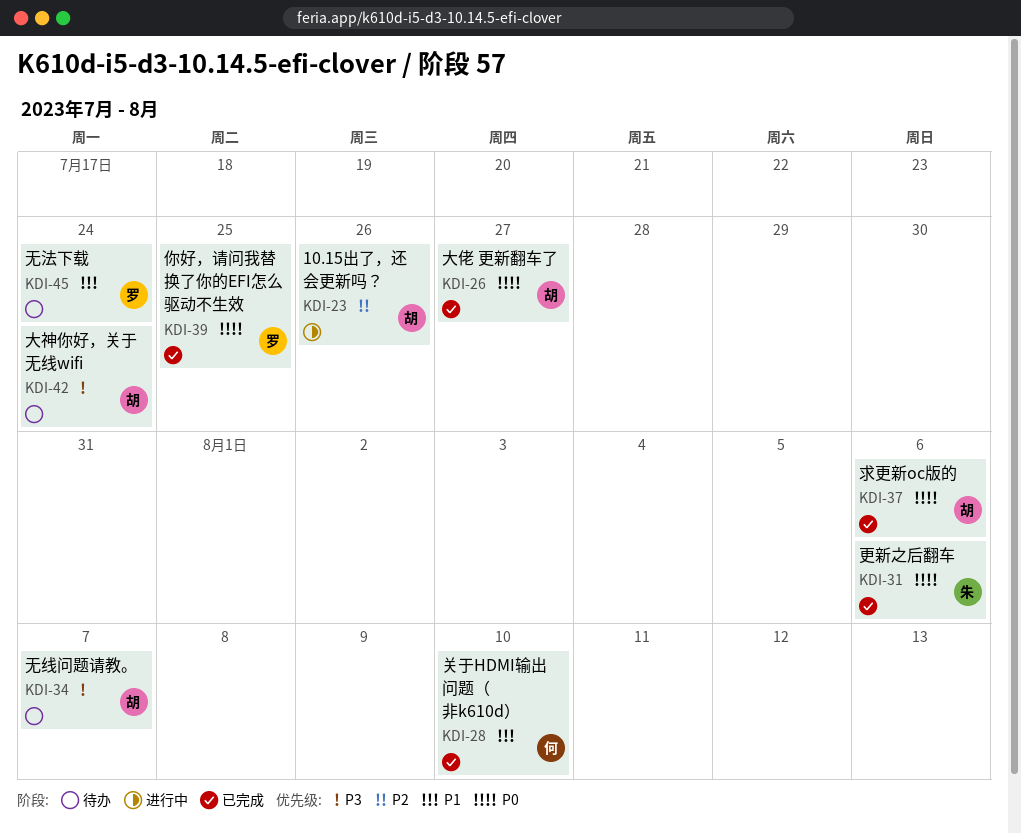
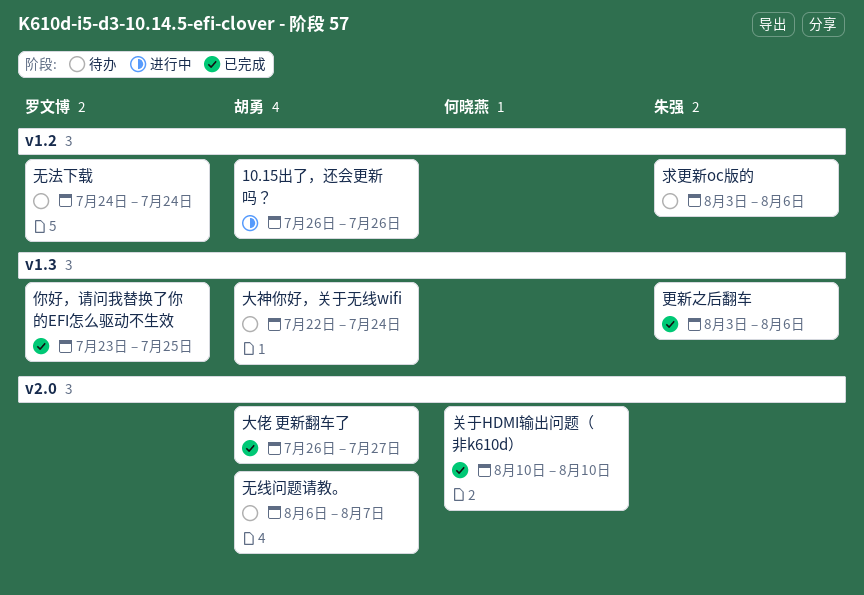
求更新oc版的, status: 已完成 -> 待办
求更新oc版的, owner: 胡勇 -> 朱强

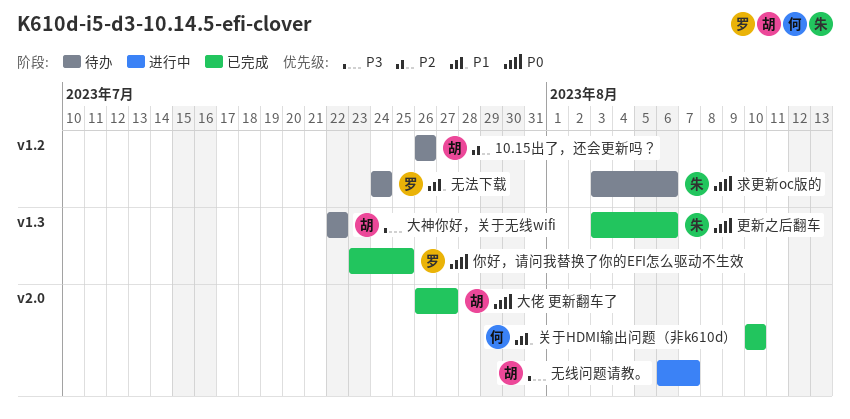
10.15出了，还会更新吗？, status: 进行中 -> 待办
大神你好，关于无线wifi, due: Jul 24 -> Jul 22
无线问题请教。, status: 待办 -> 进行中

